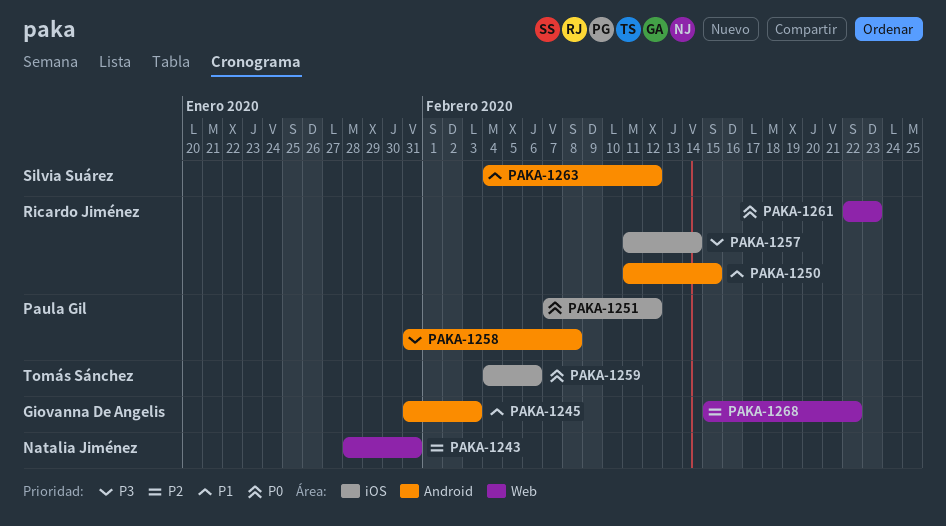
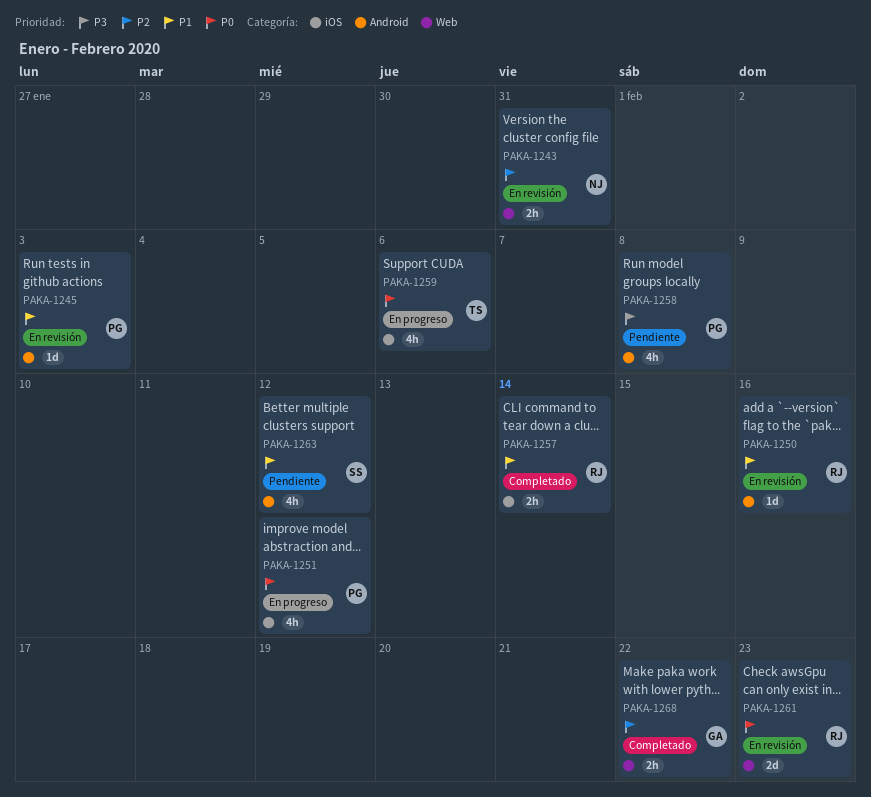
PAKA-1245, owner: Giovanna De Angelis -> Paula Gil
PAKA-1250, due: Feb 15 -> Feb 16
PAKA-1257, priority: P3 -> P1

